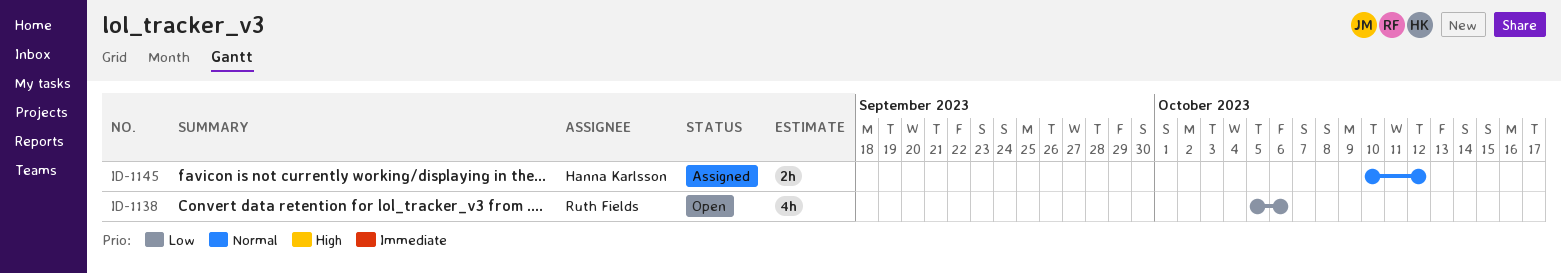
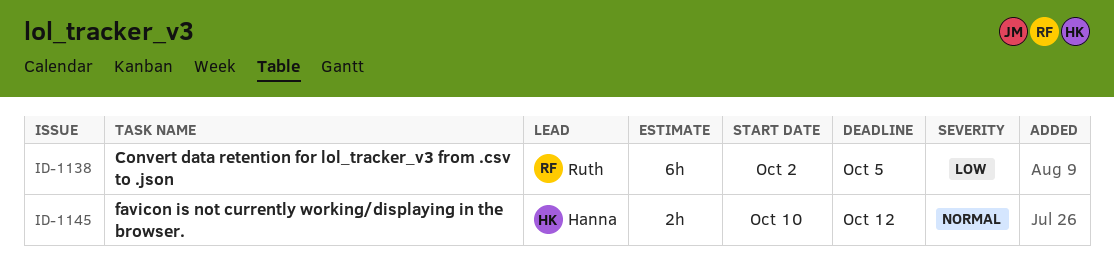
ID-1138, estimate: 4h -> 6h
ID-1138, start: Oct 5 -> Oct 2
ID-1138, due: Oct 6 -> Oct 5

